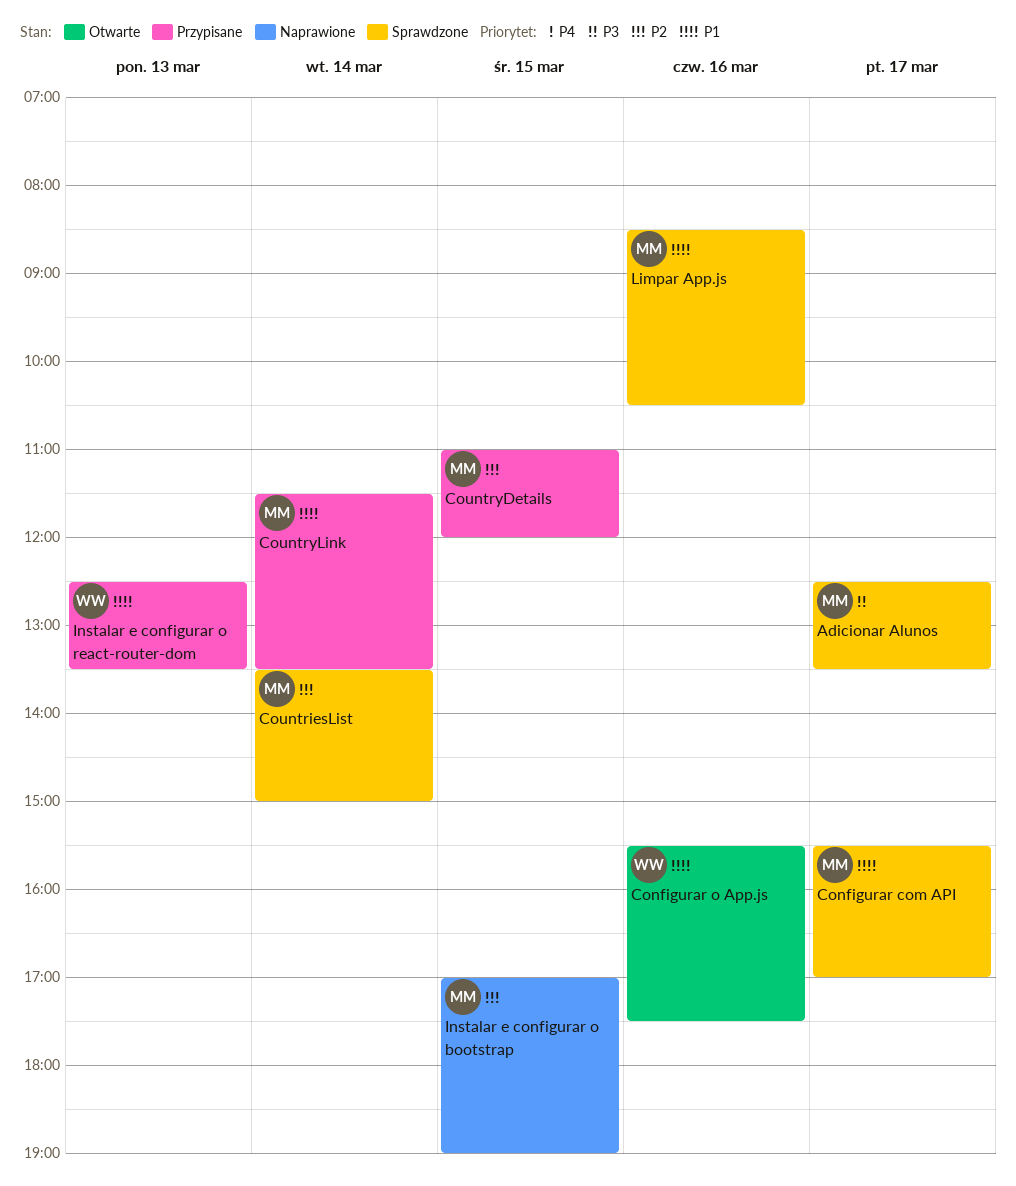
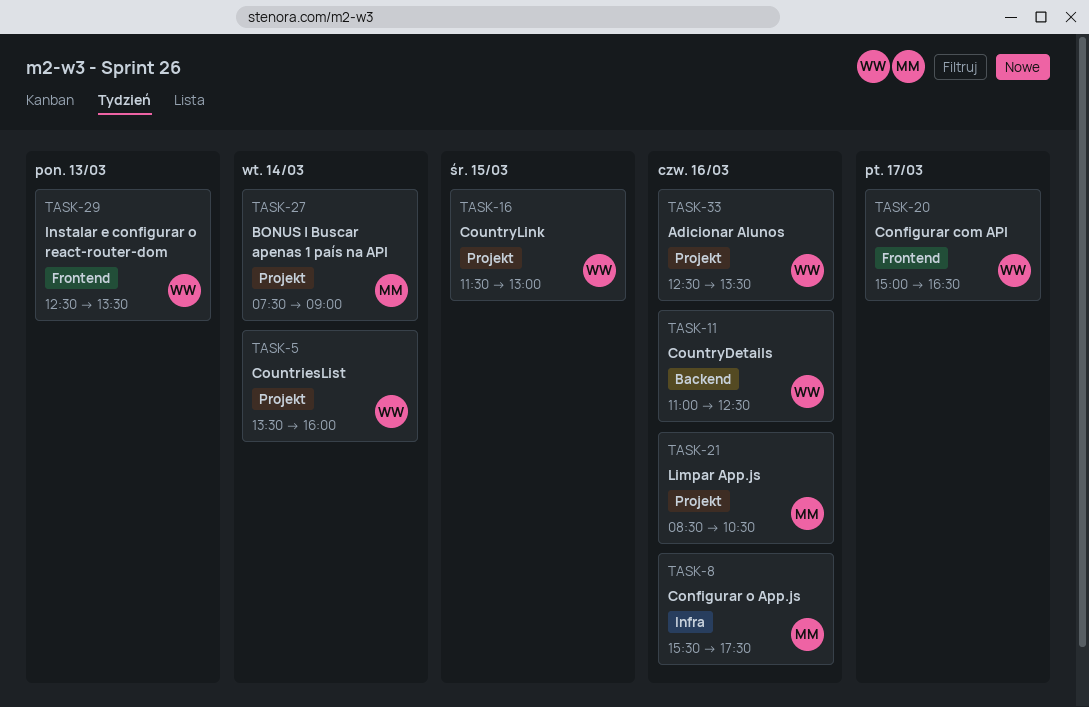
Adicionar Alunos, owner: MM -> WW
Adicionar Alunos, day: Mar 17 -> Mar 16
BONUS | Buscar apenas 1 país na API: none -> present
Configurar com API, owner: MM -> WW
Configurar com API, begins: 15:30 -> 15:00
Configurar com API, ends: 17:00 -> 16:30
Configurar o App.js, owner: WW -> MM
CountriesList, owner: MM -> WW
CountriesList, ends: 15:00 -> 16:00
CountryDetails, owner: MM -> WW
CountryDetails, day: Mar 15 -> Mar 16
CountryDetails, ends: 12:00 -> 12:30
CountryLink, owner: MM -> WW
CountryLink, day: Mar 14 -> Mar 15
CountryLink, ends: 13:30 -> 13:00
Instalar e configurar o bootstrap: present -> none

